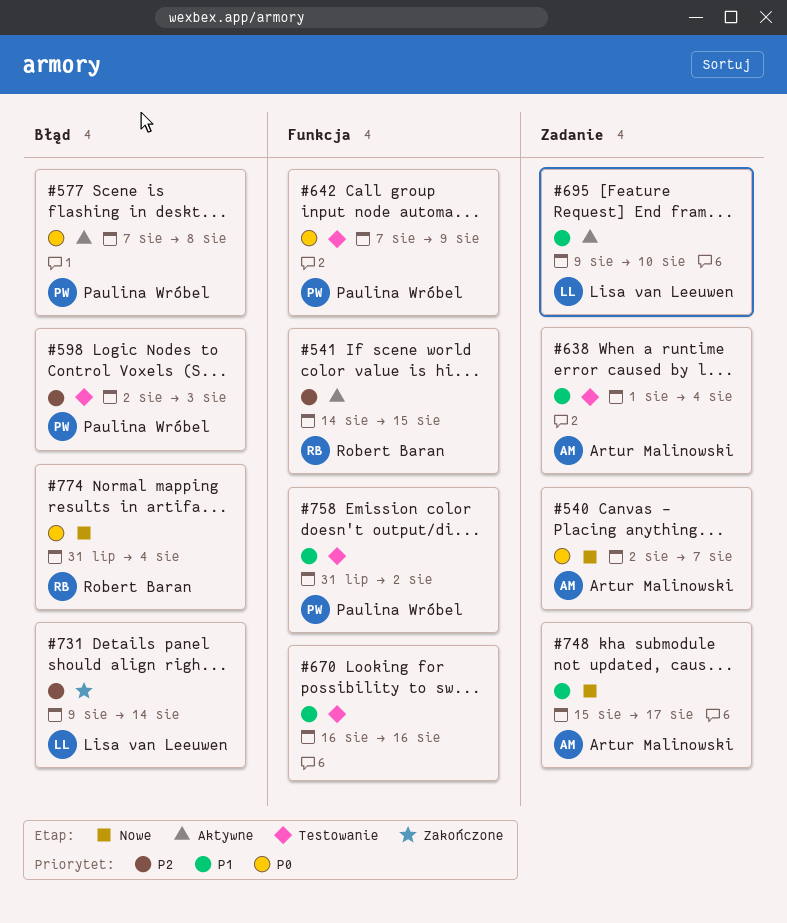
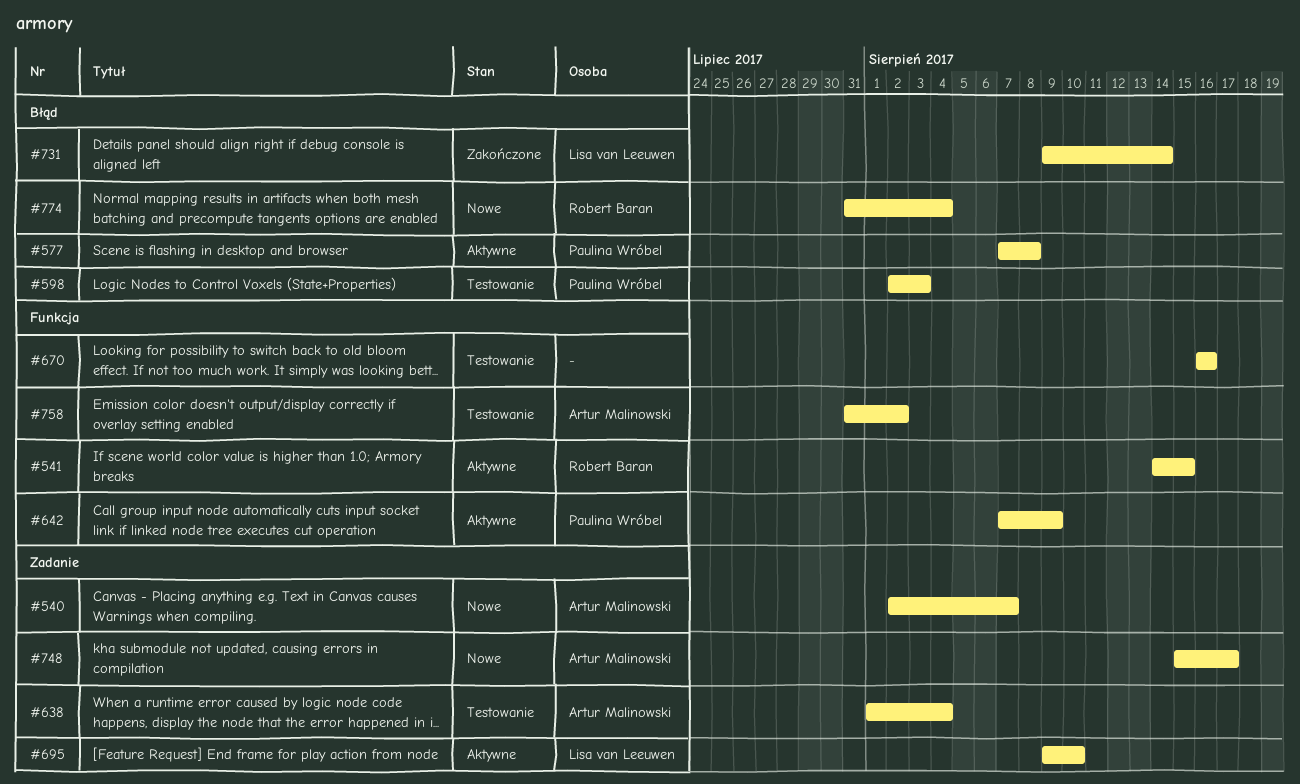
#642, status: Testowanie -> Aktywne
#758, owner: Paulina Wróbel -> Artur Malinowski

